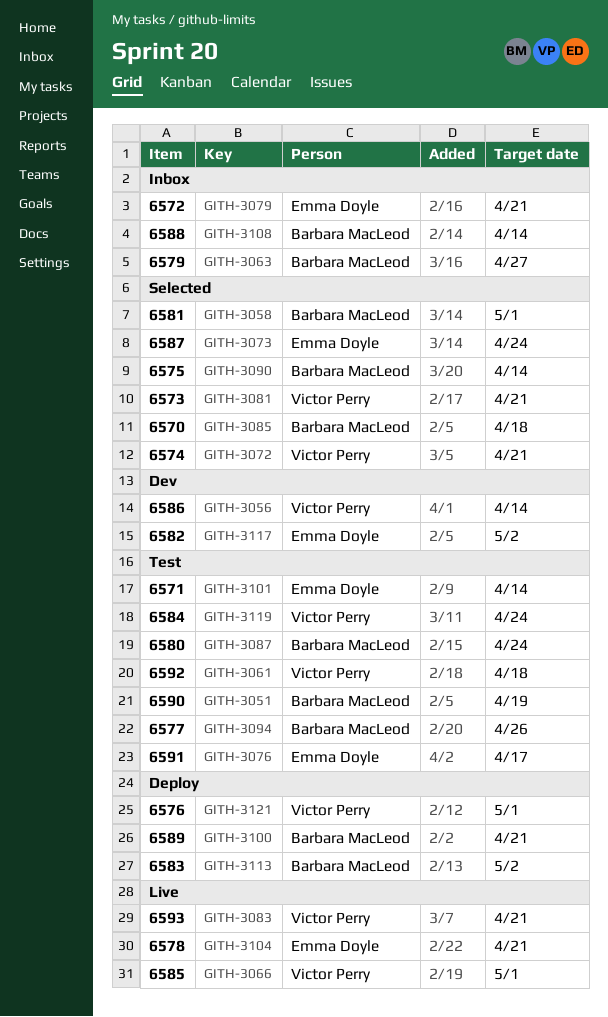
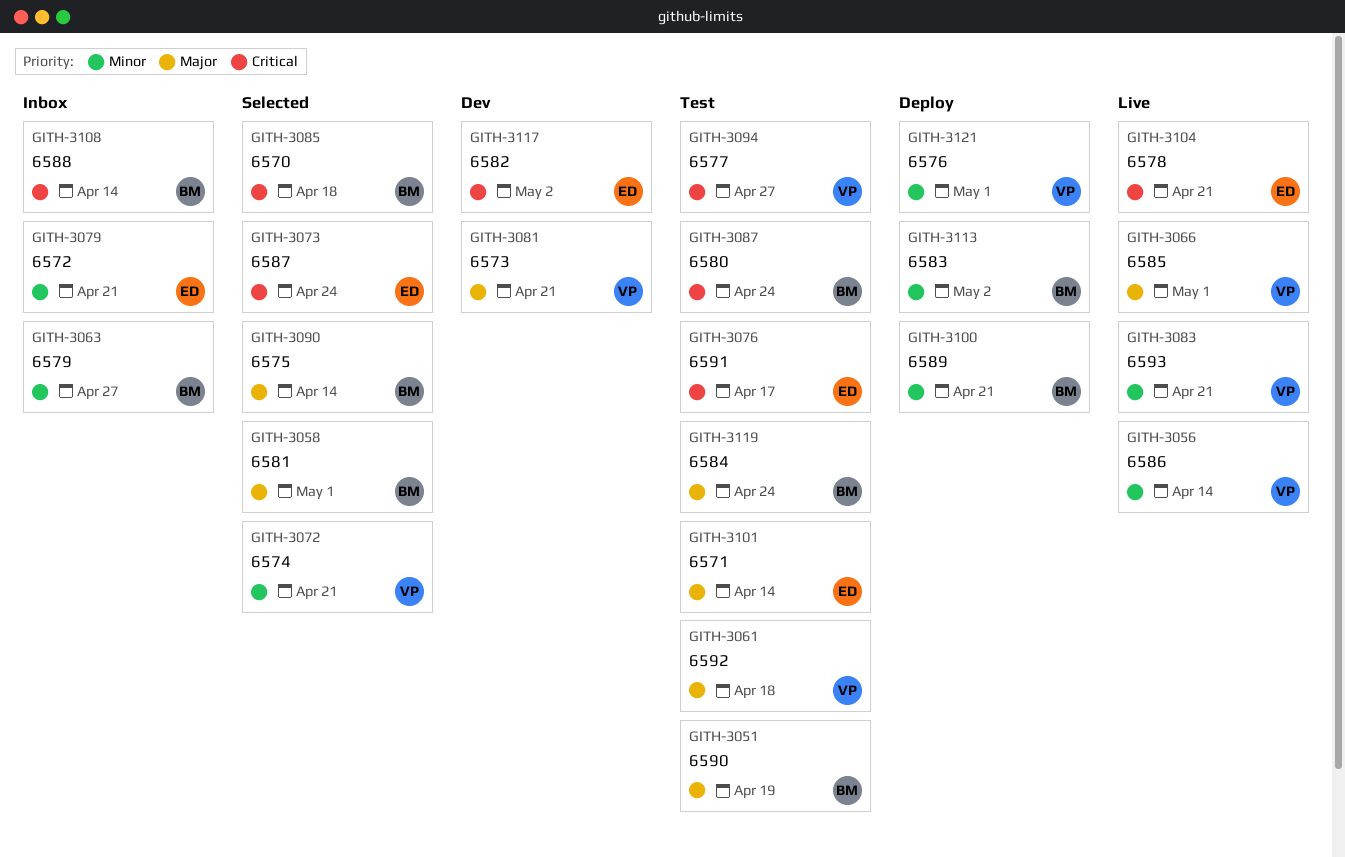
GITH-3056, status: Dev -> Live
GITH-3081, status: Selected -> Dev
GITH-3094, owner: Barbara MacLeod -> Victor Perry
GITH-3094, due: Apr 26 -> Apr 27
GITH-3119, owner: Victor Perry -> Barbara MacLeod

